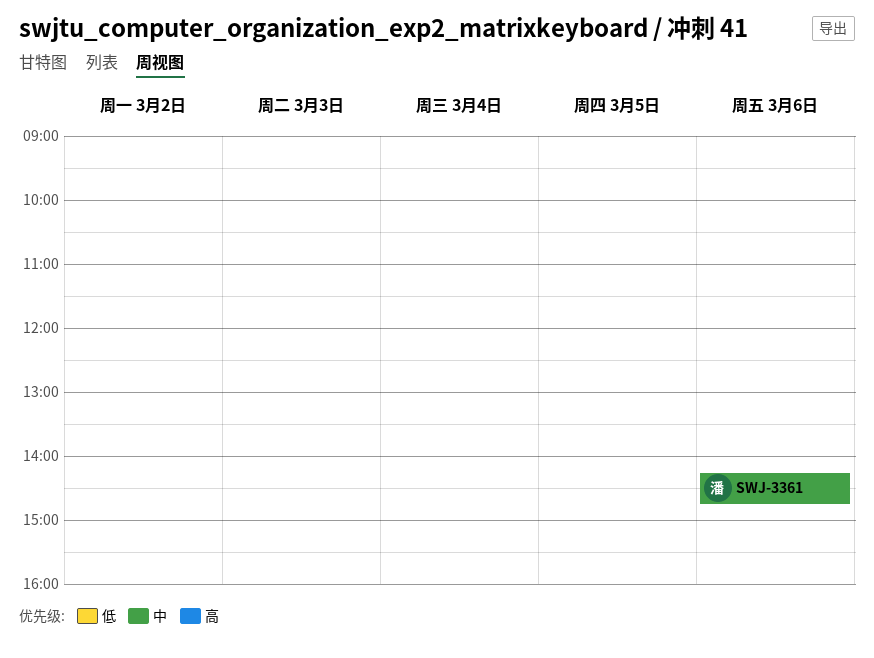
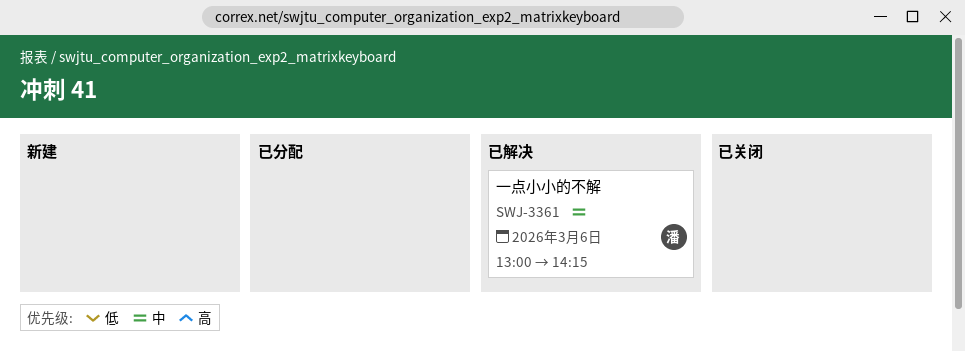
SWJ-3361, begins: 14:15 -> 13:00
SWJ-3361, ends: 14:45 -> 14:15

